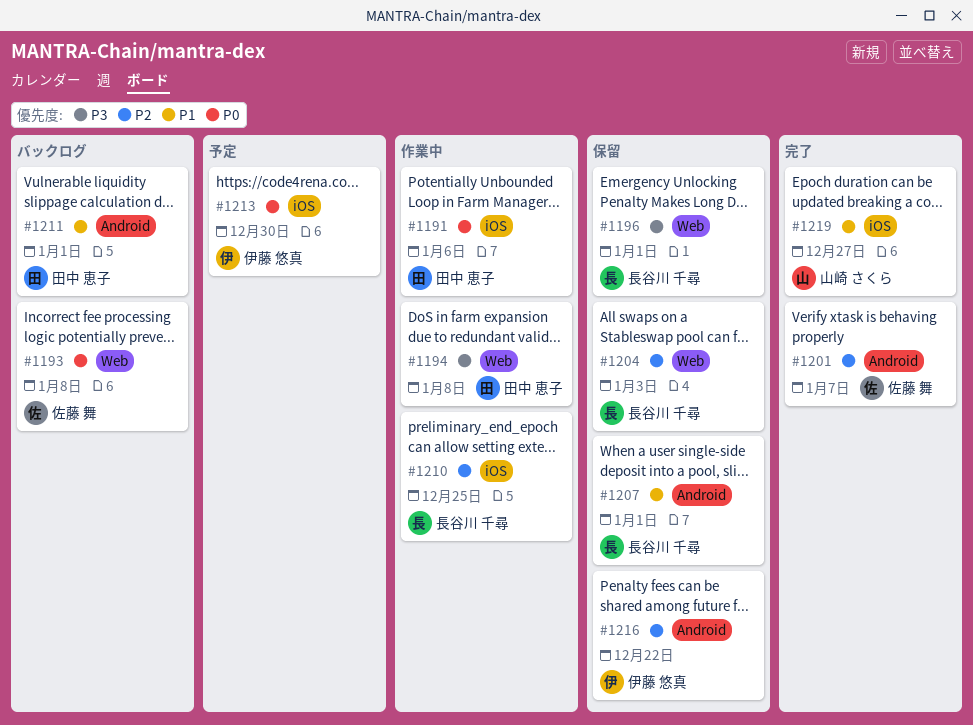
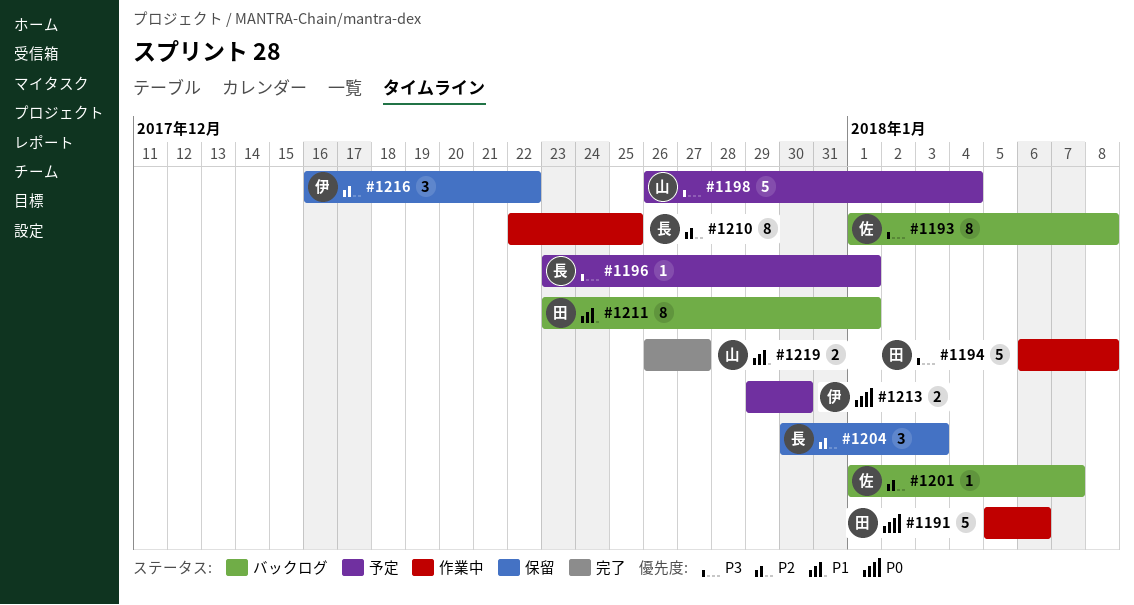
#1193, priority: P0 -> P3
#1196, status: 保留 -> 予定
#1198: none -> present
#1201, status: 完了 -> バックログ
#1207: present -> none

